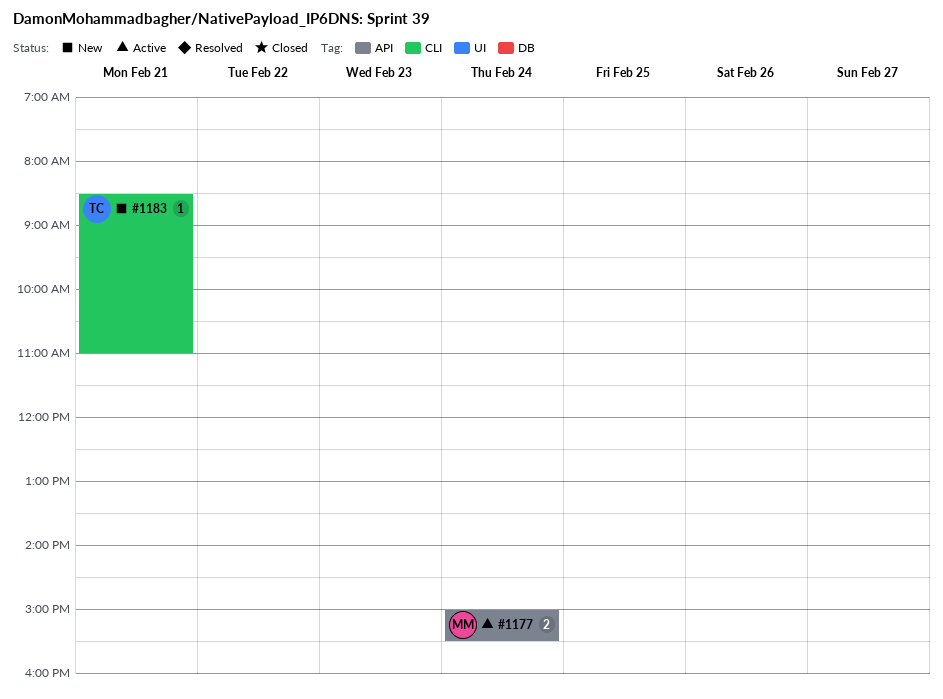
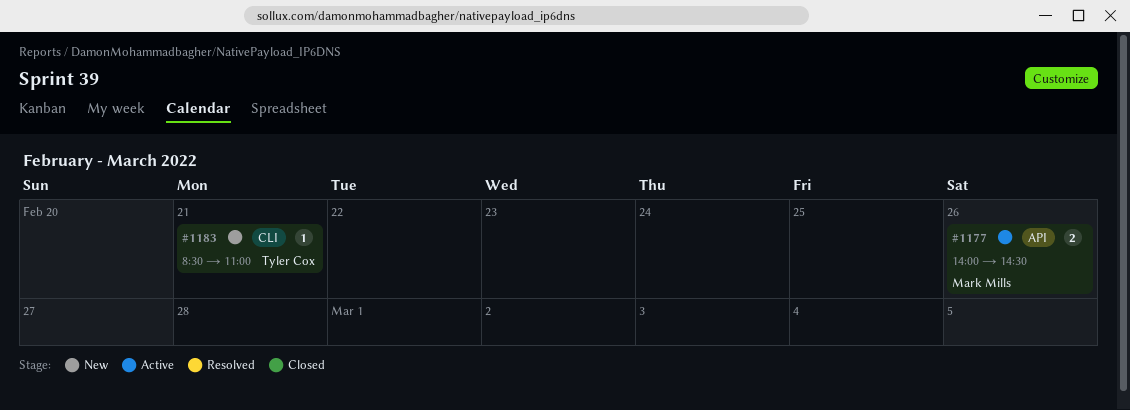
#1177, day: Feb 24 -> Feb 26
#1177, begins: 15:00 -> 14:00
#1177, ends: 15:30 -> 14:30

